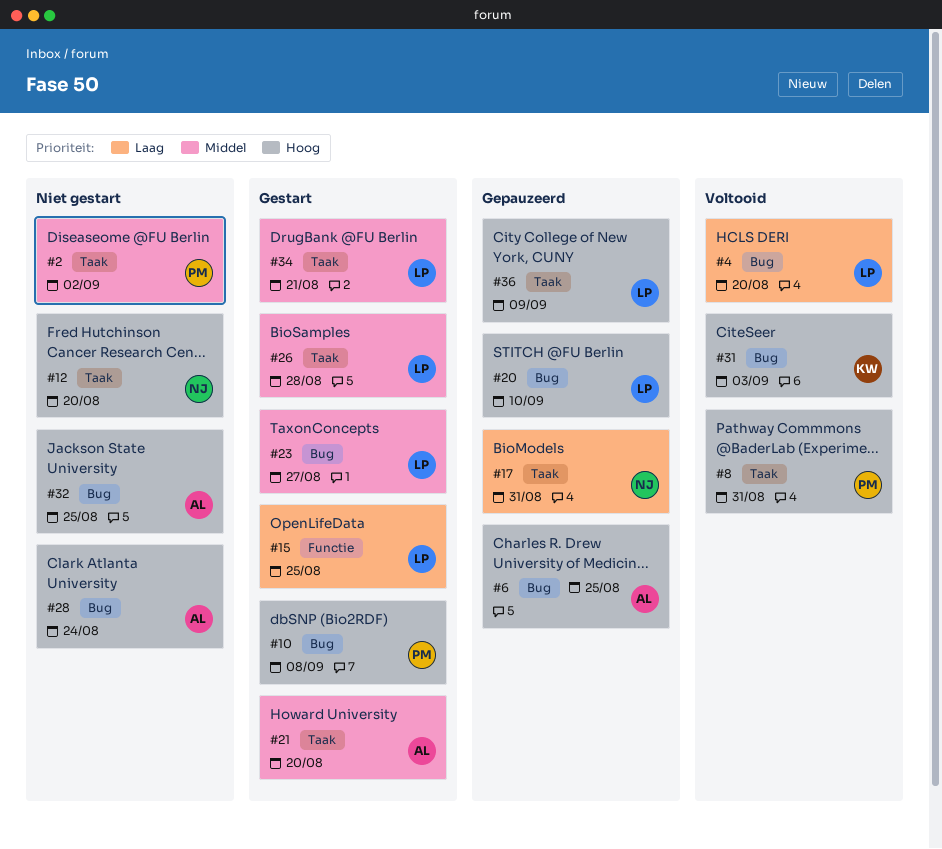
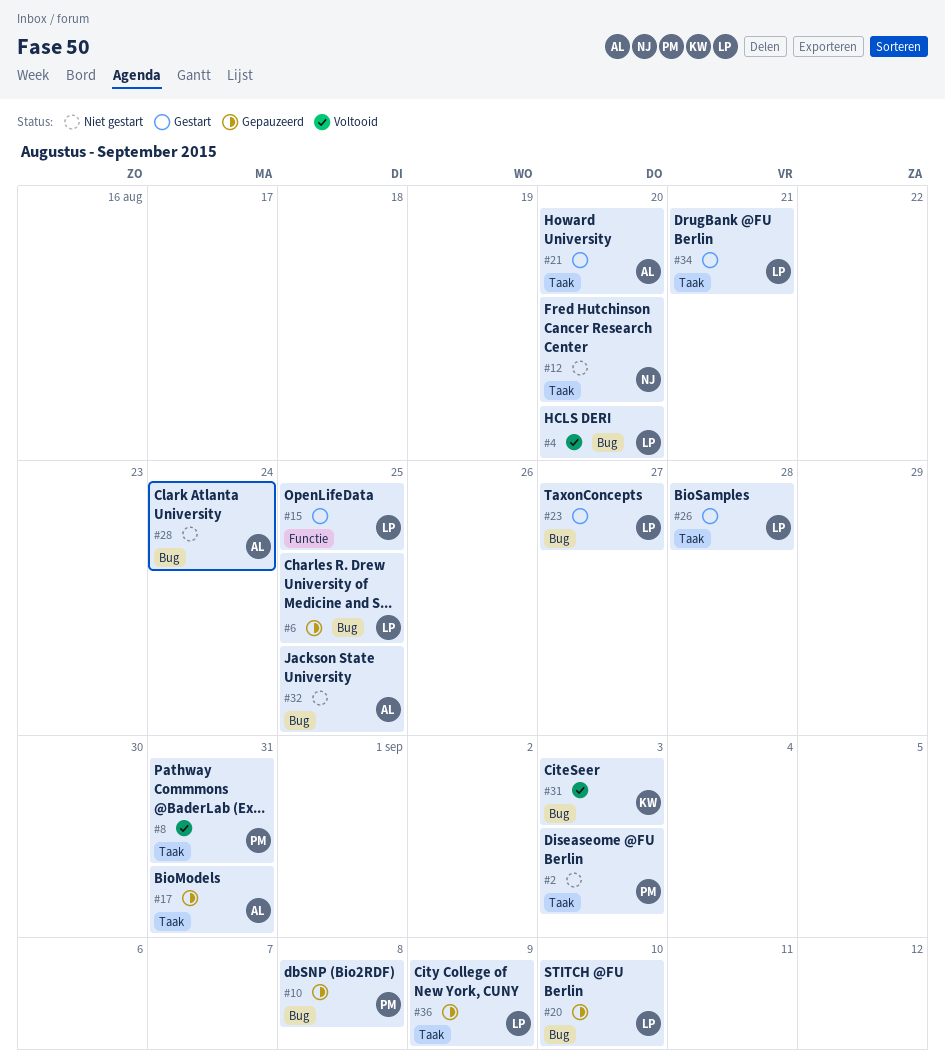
#2, due: Sep 2 -> Sep 3
#6, owner: AL -> LP
#10, status: Gestart -> Gepauzeerd
#17, owner: NJ -> AL

